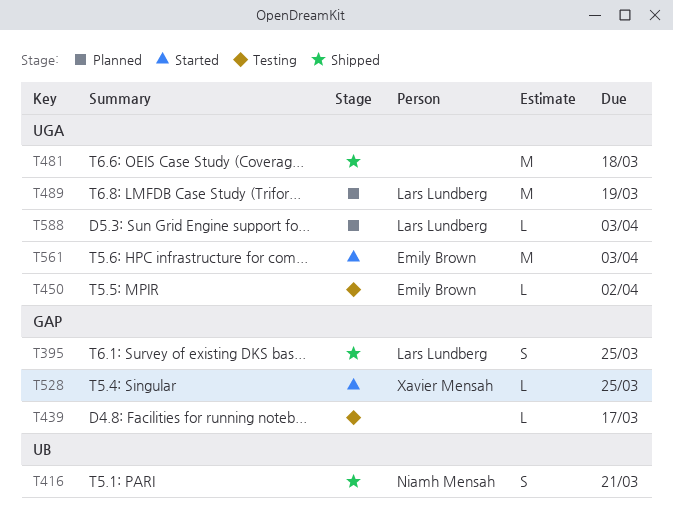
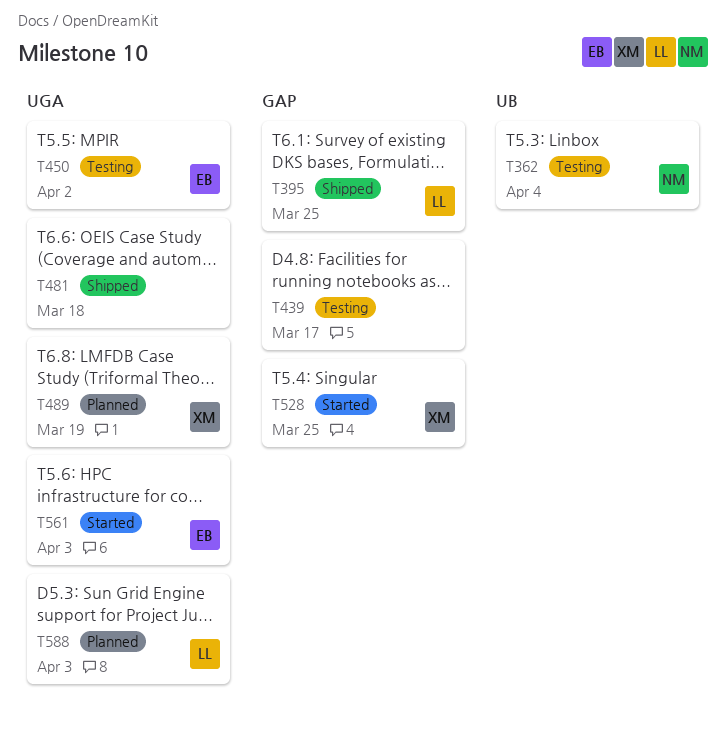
T362: none -> present
T416: present -> none
T489, owner: Lars Lundberg -> Xavier Mensah

